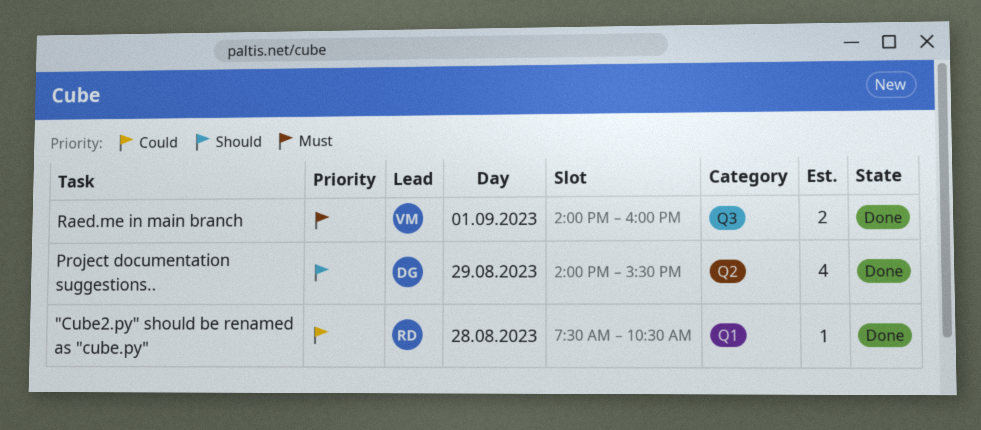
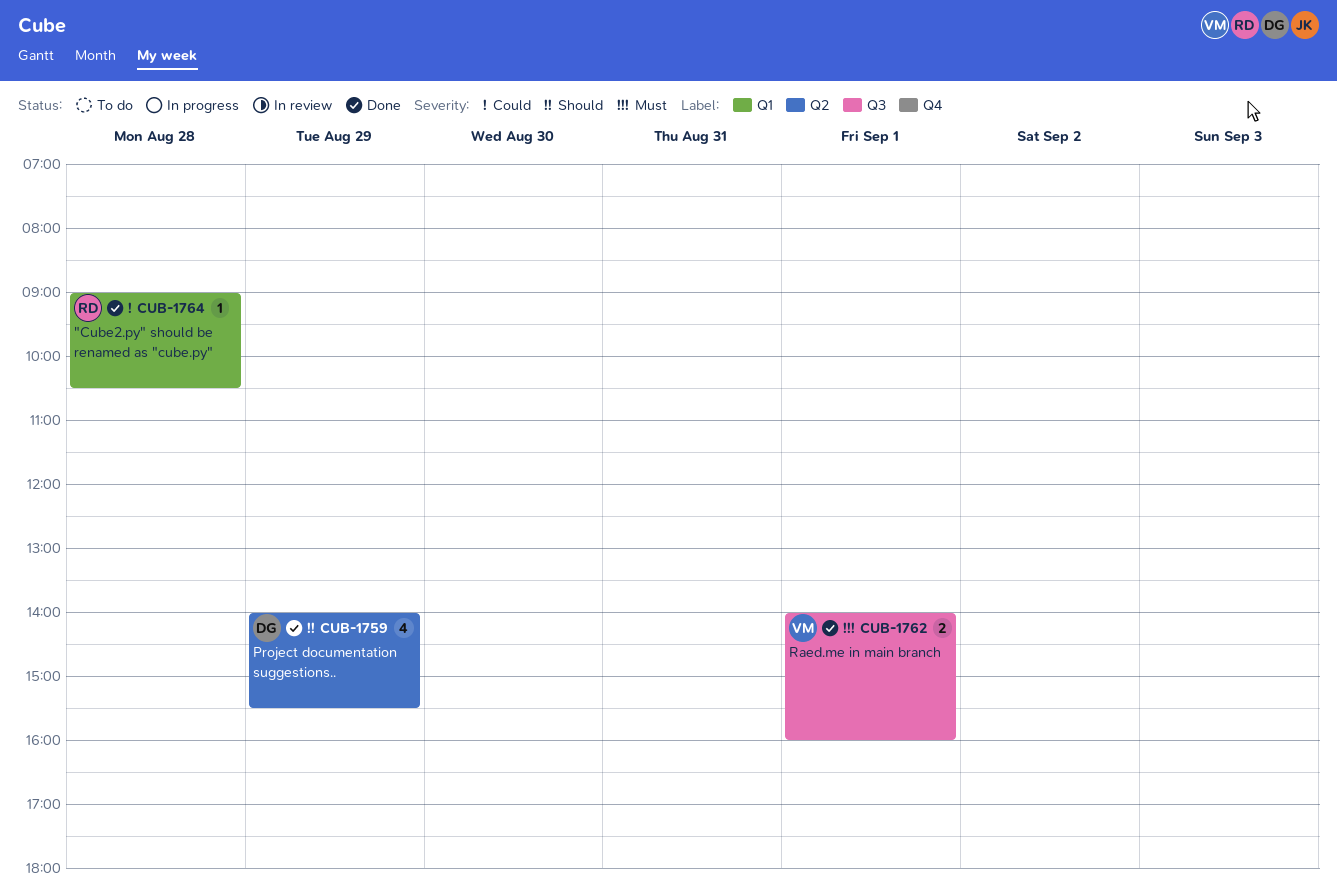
"Cube2.py" should be renamed as "cube.py", begins: 07:30 -> 09:00

